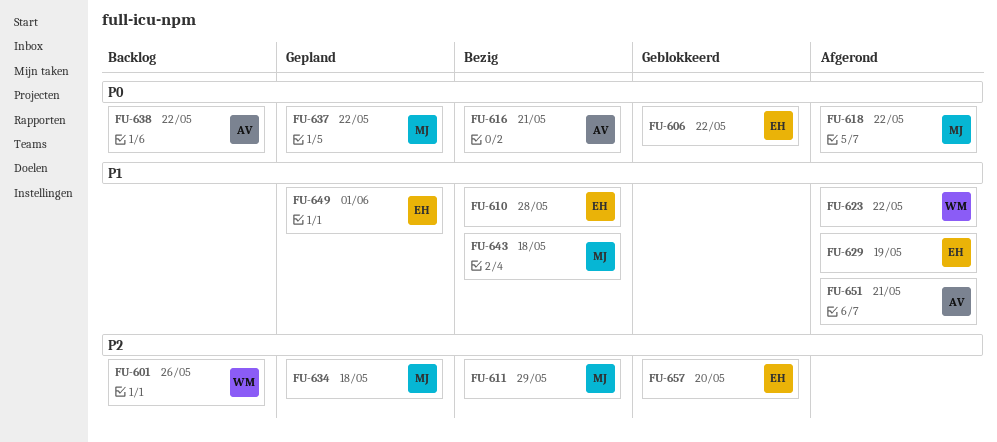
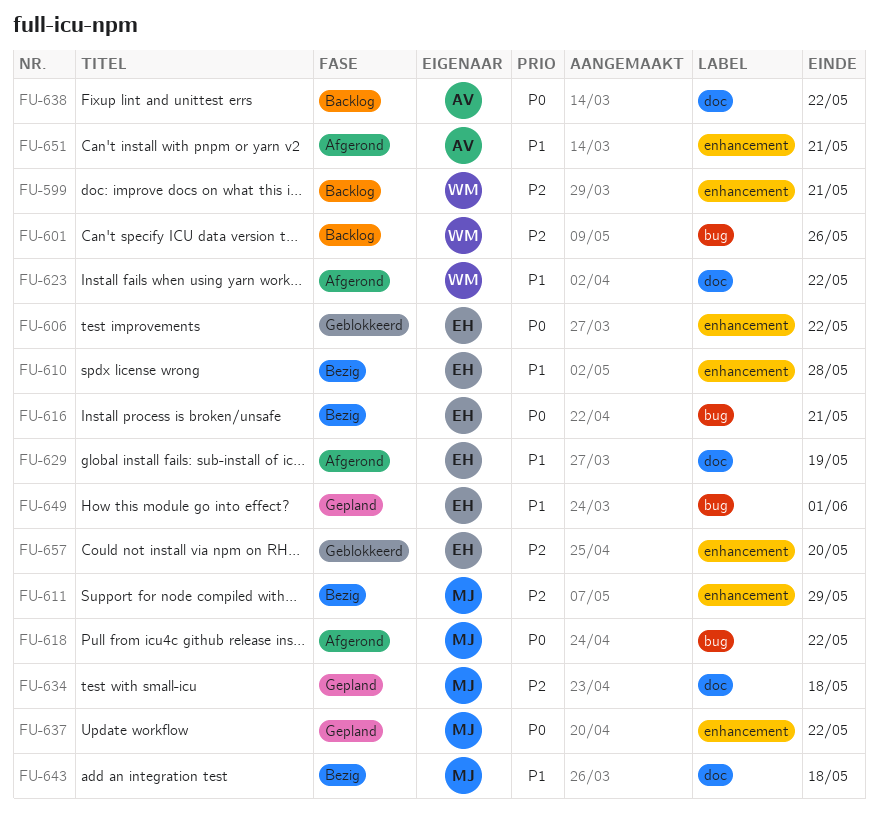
FU-599: none -> present
FU-616, owner: AV -> EH

